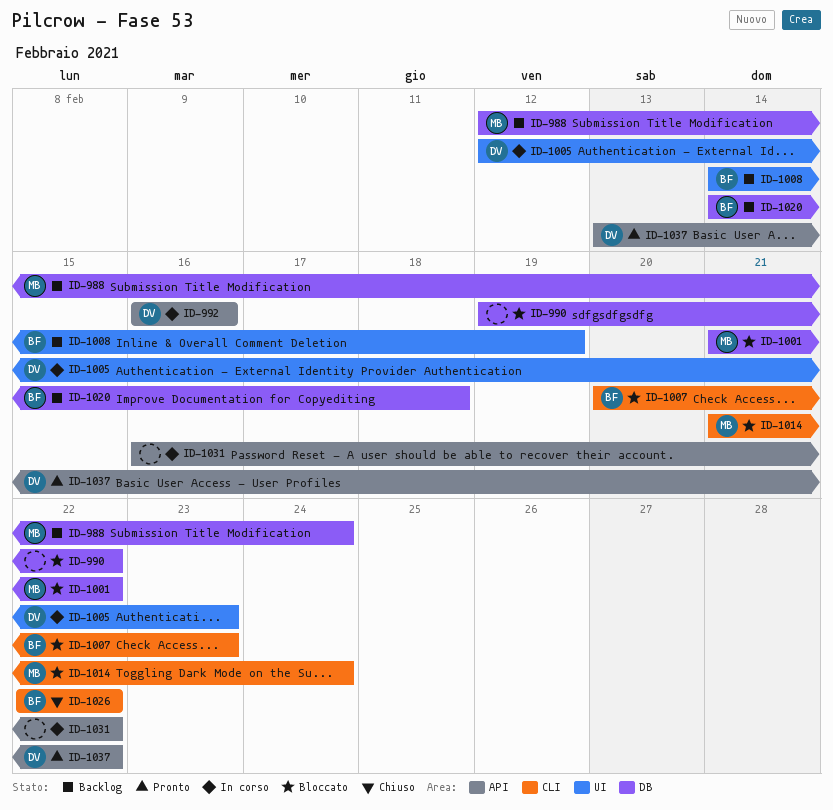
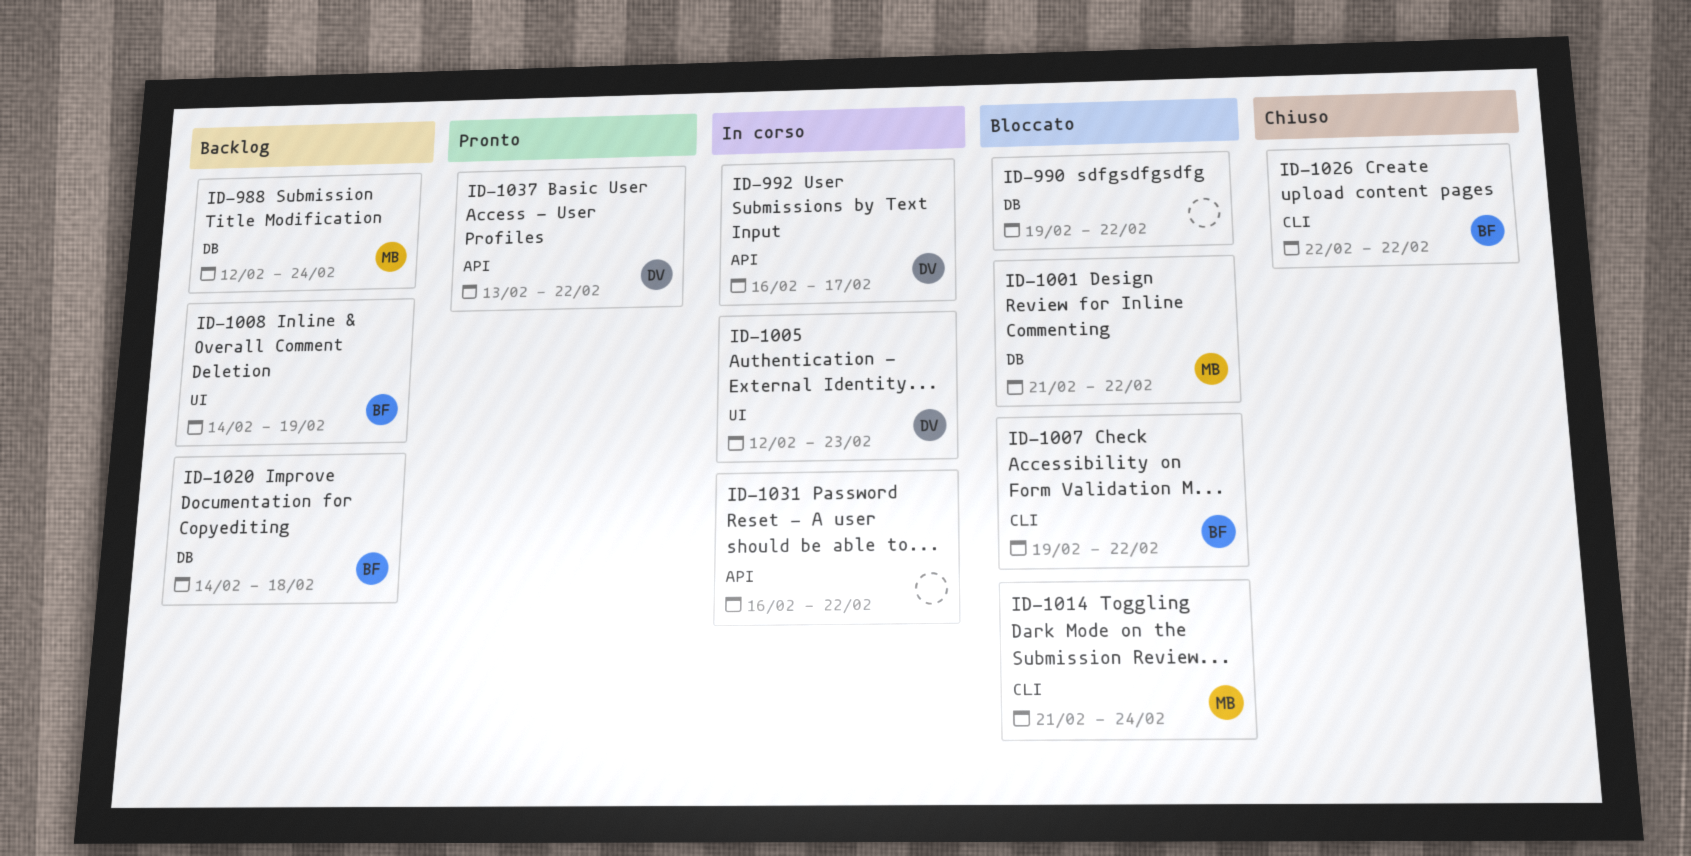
ID-992, due: Feb 16 -> Feb 17
ID-1007, start: Feb 20 -> Feb 19
ID-1007, due: Feb 23 -> Feb 22

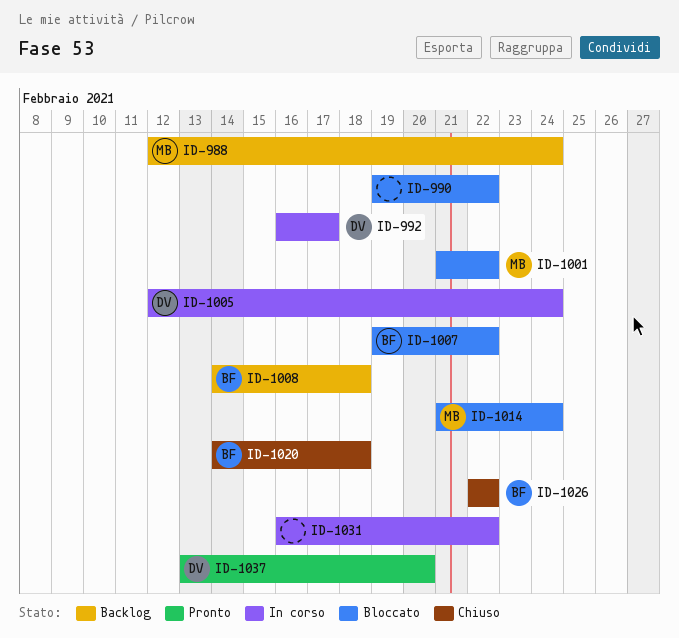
ID-1005, due: Feb 23 -> Feb 24
ID-1008, due: Feb 19 -> Feb 18
ID-1020, status: Backlog -> Chiuso
ID-1037, due: Feb 22 -> Feb 20

